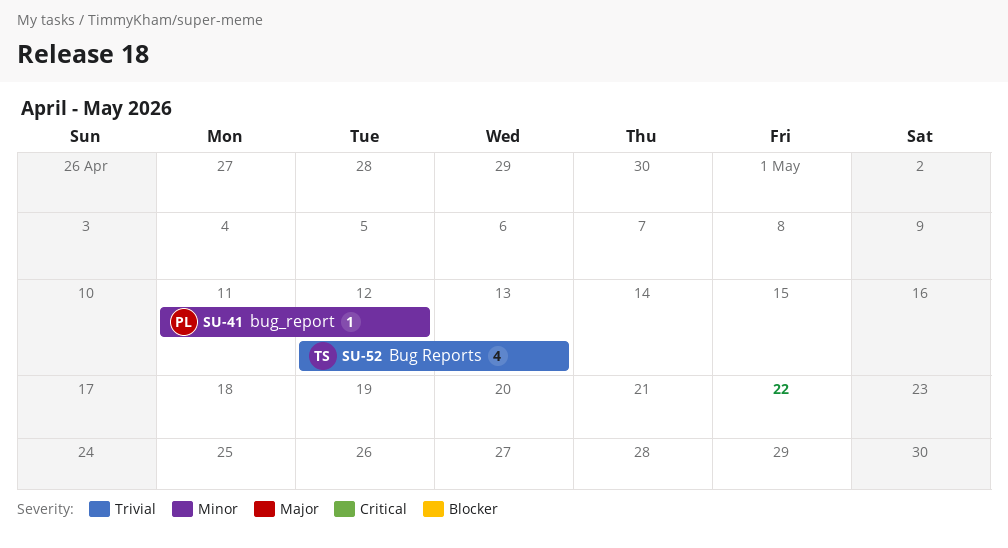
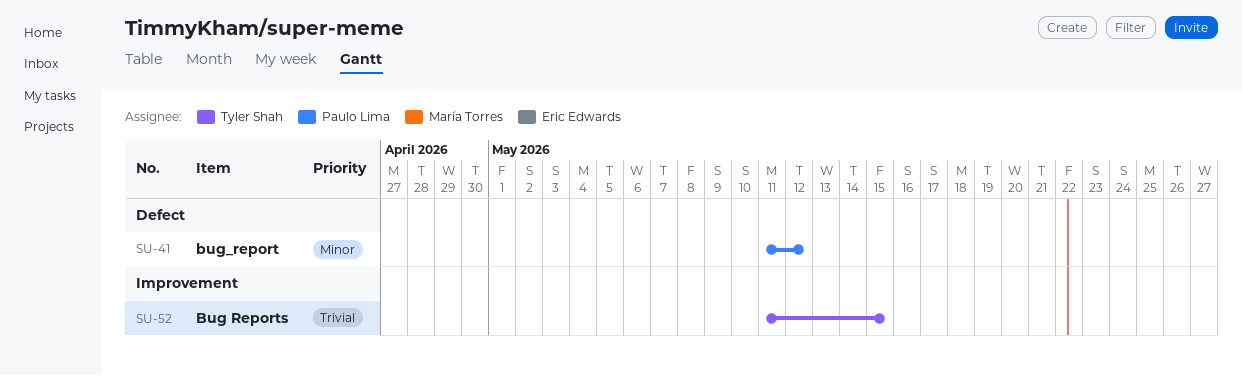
SU-52, start: May 12 -> May 11
SU-52, due: May 13 -> May 15

